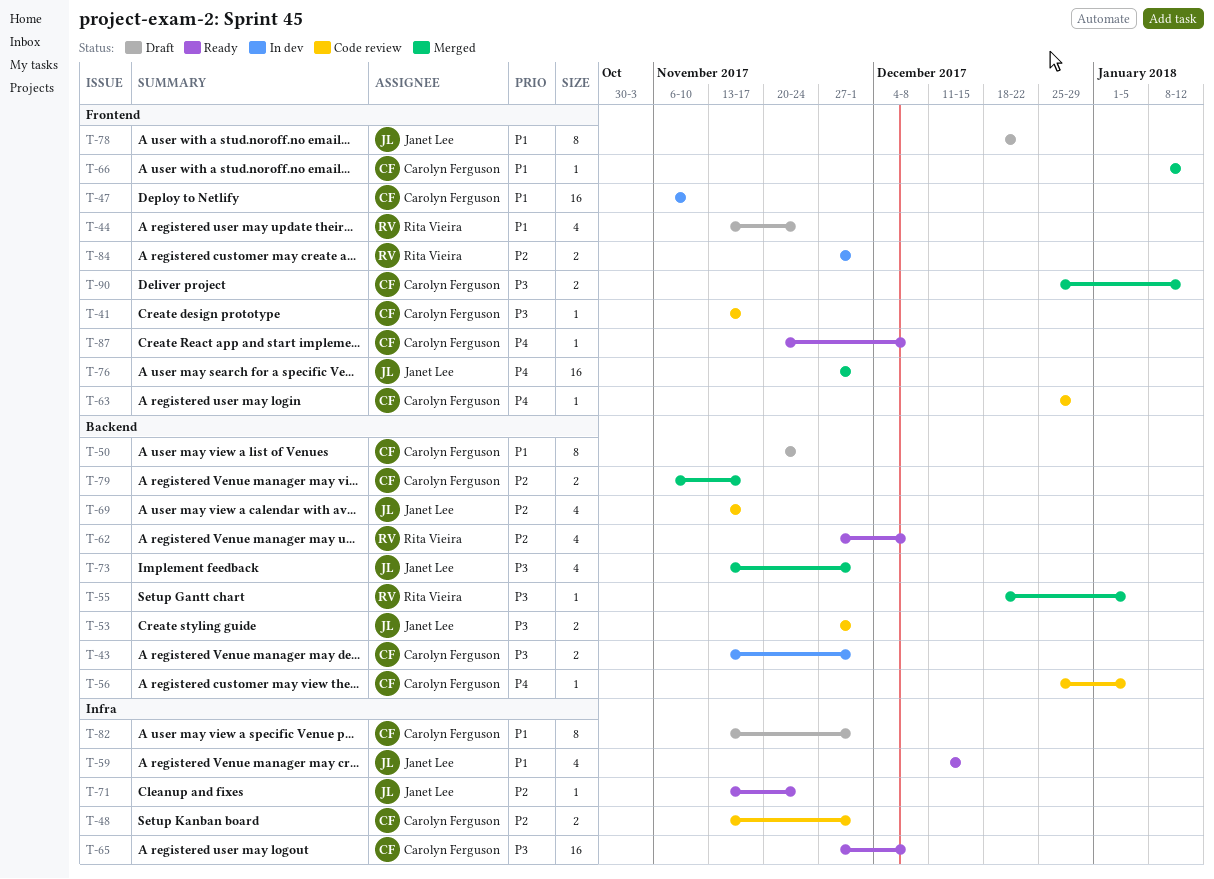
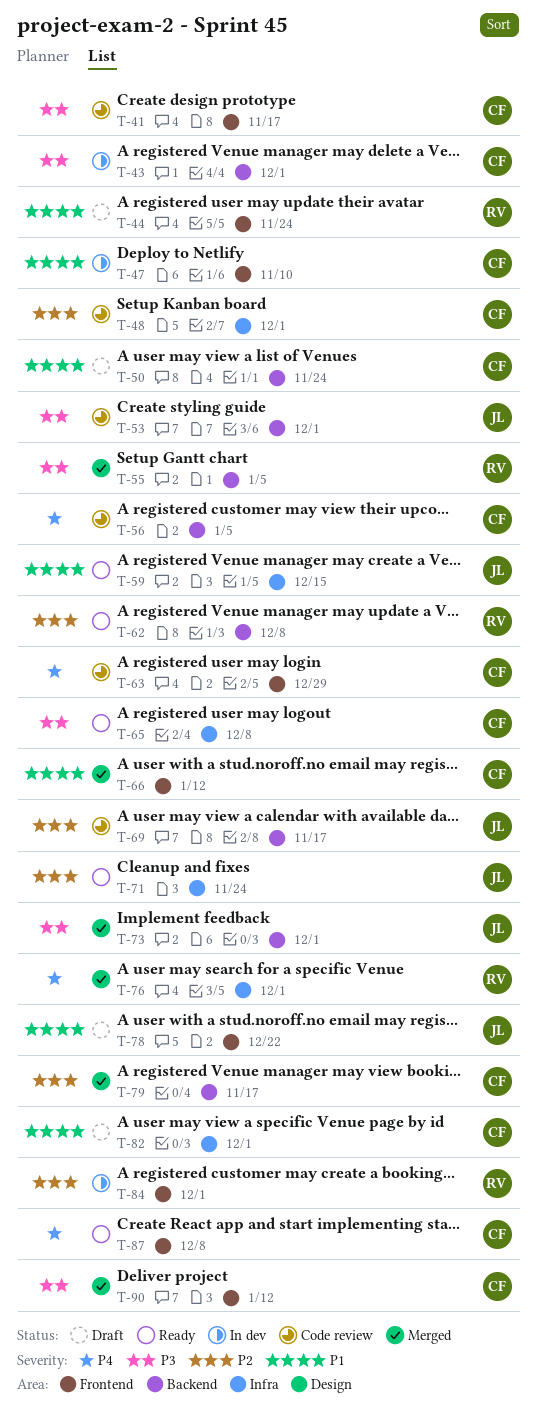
T-76, owner: Janet Lee -> Rita Vieira
T-76, label: Frontend -> Infra

